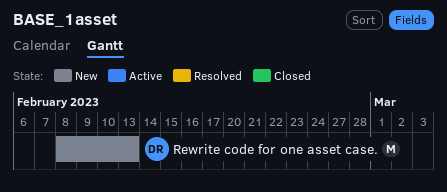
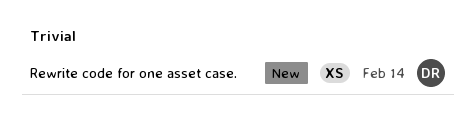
Rewrite code for one asset case., estimate: M -> XS
Rewrite code for one asset case., due: Feb 13 -> Feb 14

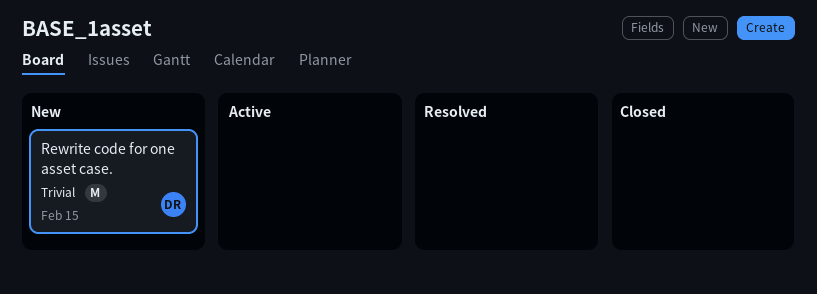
Rewrite code for one asset case., estimate: XS -> M
Rewrite code for one asset case., due: Feb 14 -> Feb 15

